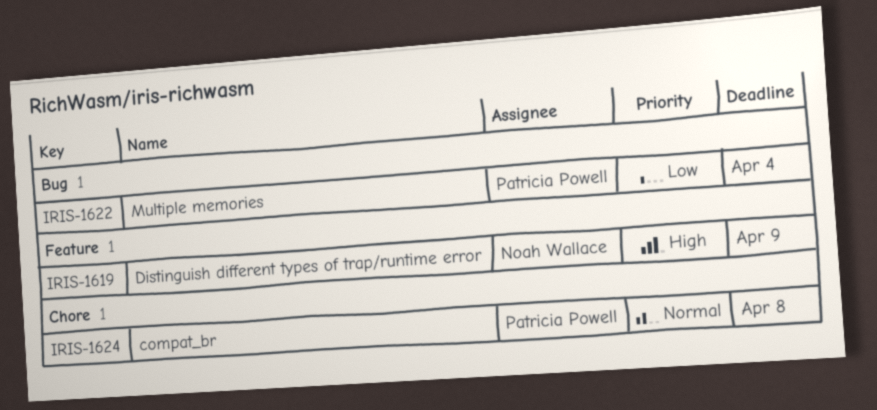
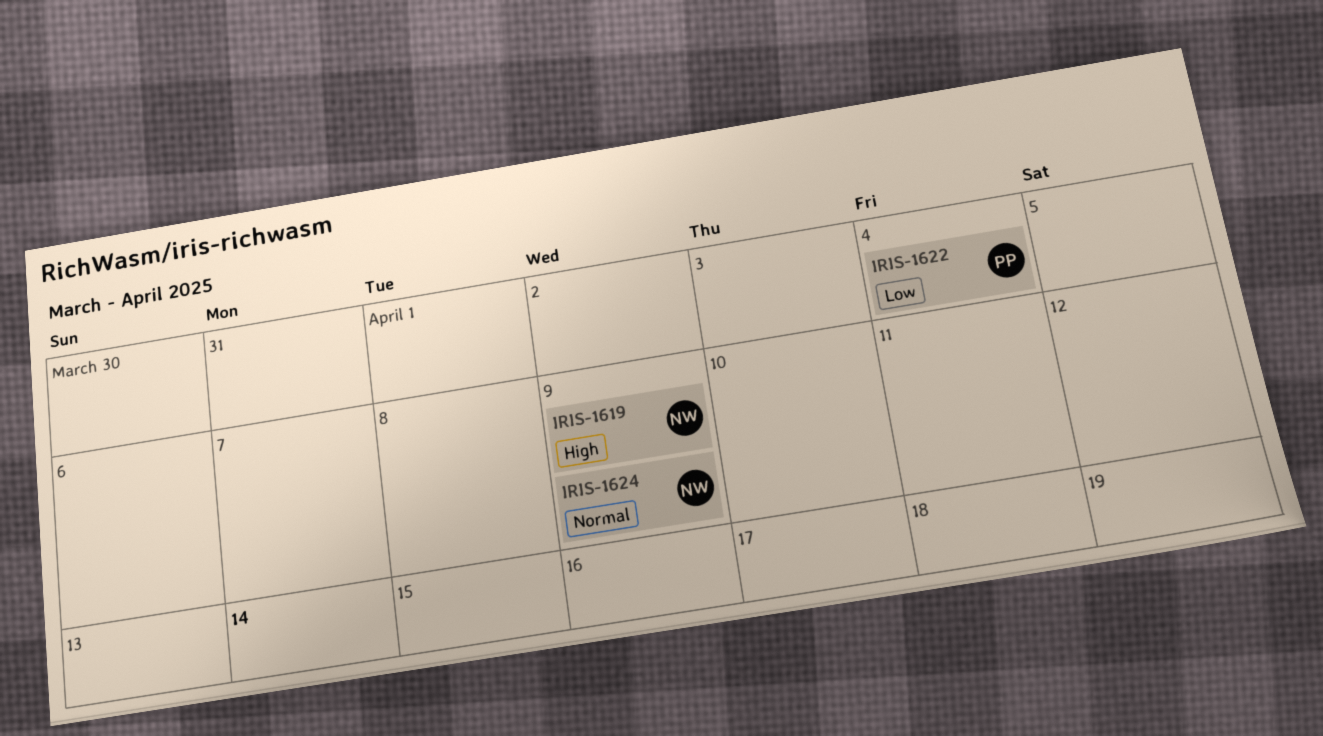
IRIS-1624, owner: Patricia Powell -> Noah Wallace
IRIS-1624, due: Apr 8 -> Apr 9

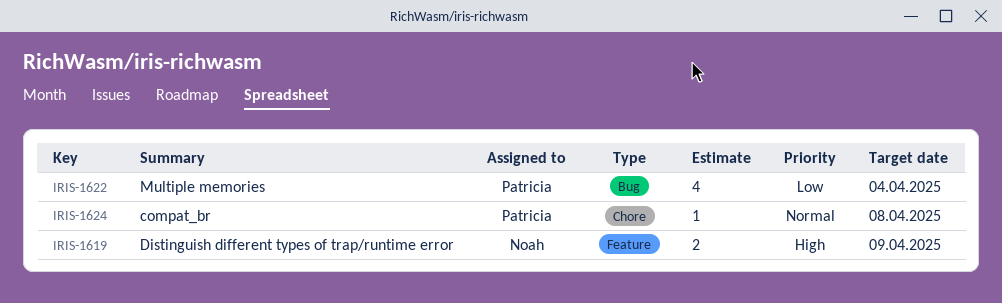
IRIS-1624, owner: Noah -> Patricia
IRIS-1624, due: Apr 9 -> Apr 8

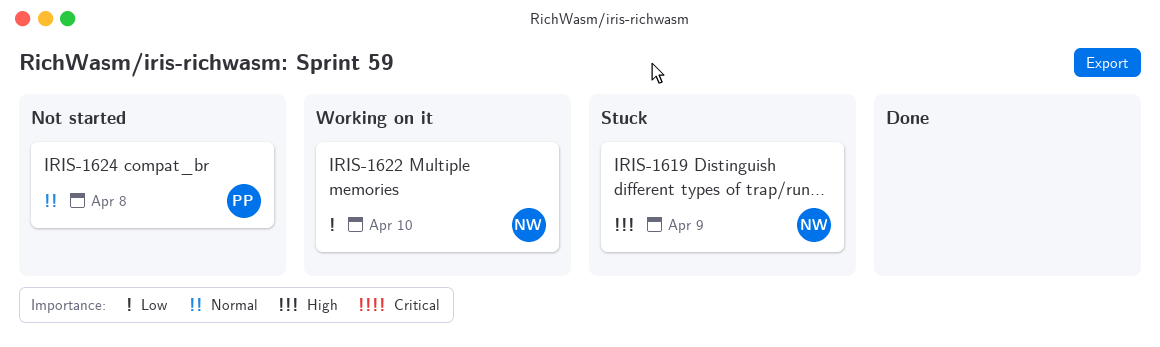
IRIS-1622, owner: Patricia -> Noah
IRIS-1622, due: Apr 4 -> Apr 10

